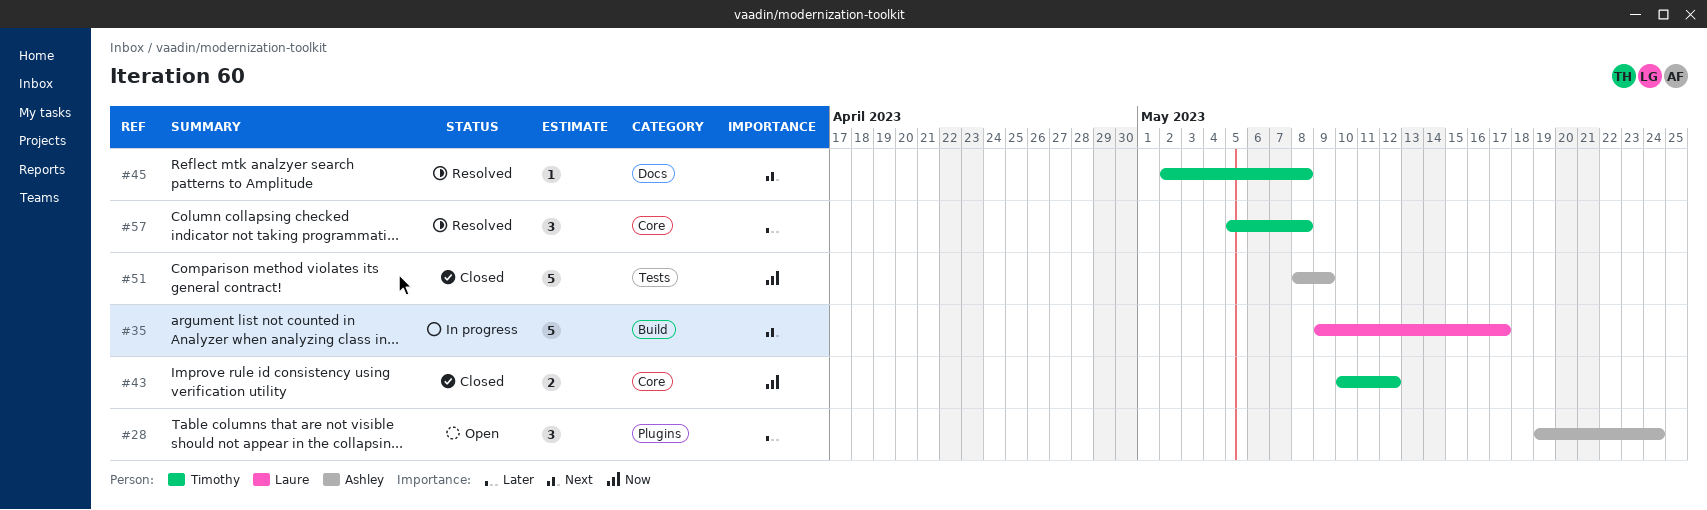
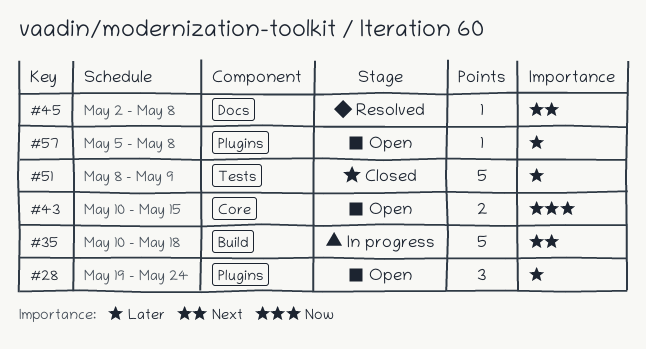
#35, start: May 9 -> May 10
#35, due: May 17 -> May 18
#43, status: Closed -> Open
#43, due: May 12 -> May 15
#51, priority: Now -> Later
#57, status: Resolved -> Open
#57, label: Core -> Plugins
#57, estimate: 3 -> 1

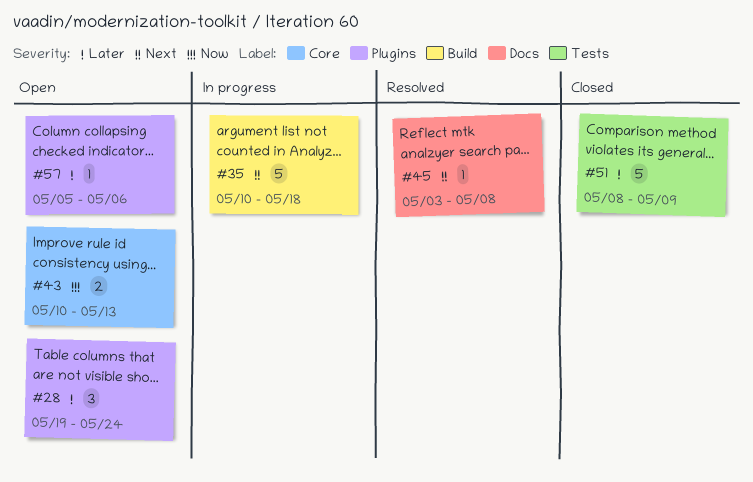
#43, due: May 15 -> May 13
#45, start: May 2 -> May 3
#57, due: May 8 -> May 6

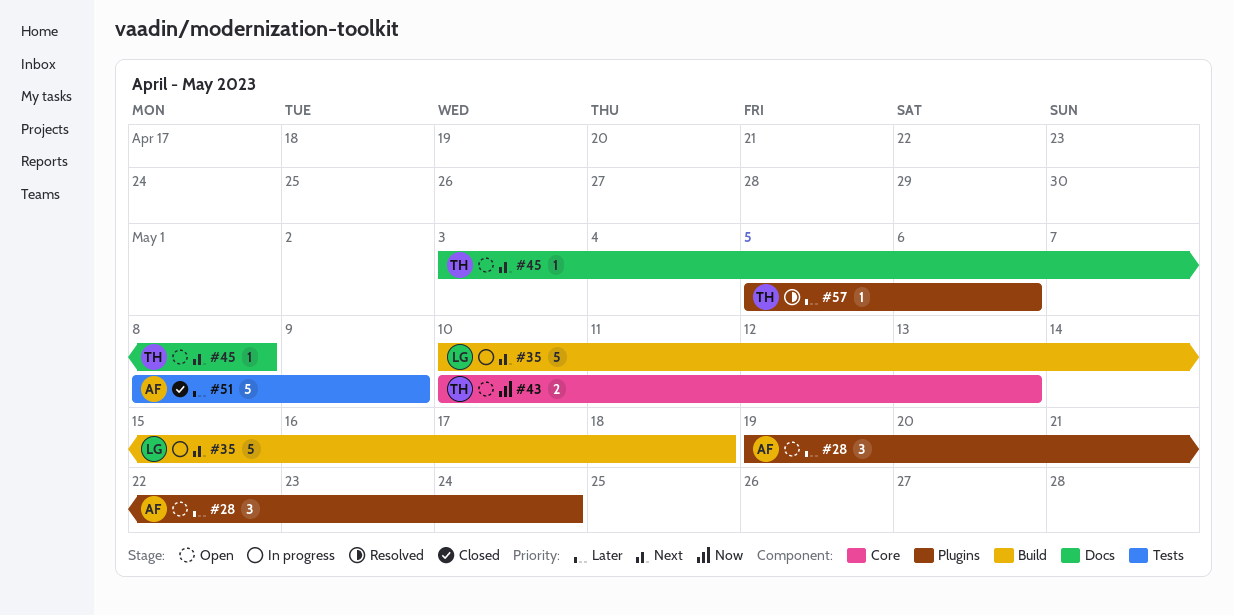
#45, status: Resolved -> Open
#57, status: Open -> Resolved

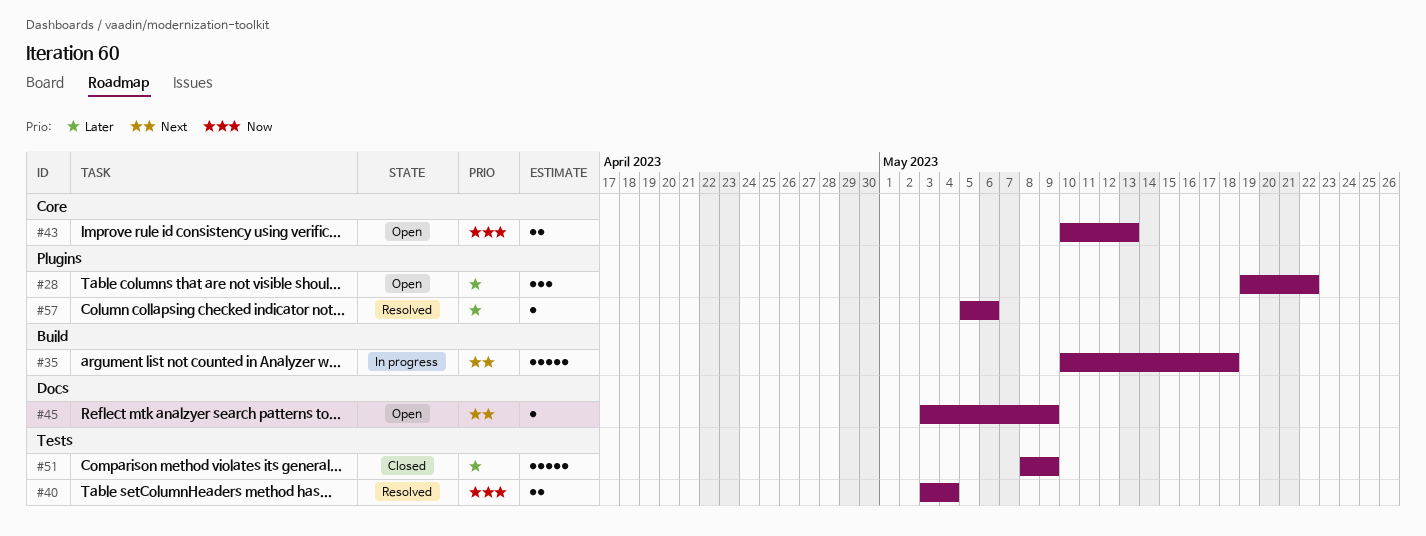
#28, due: May 24 -> May 22
#40: none -> present
#45, due: May 8 -> May 9

